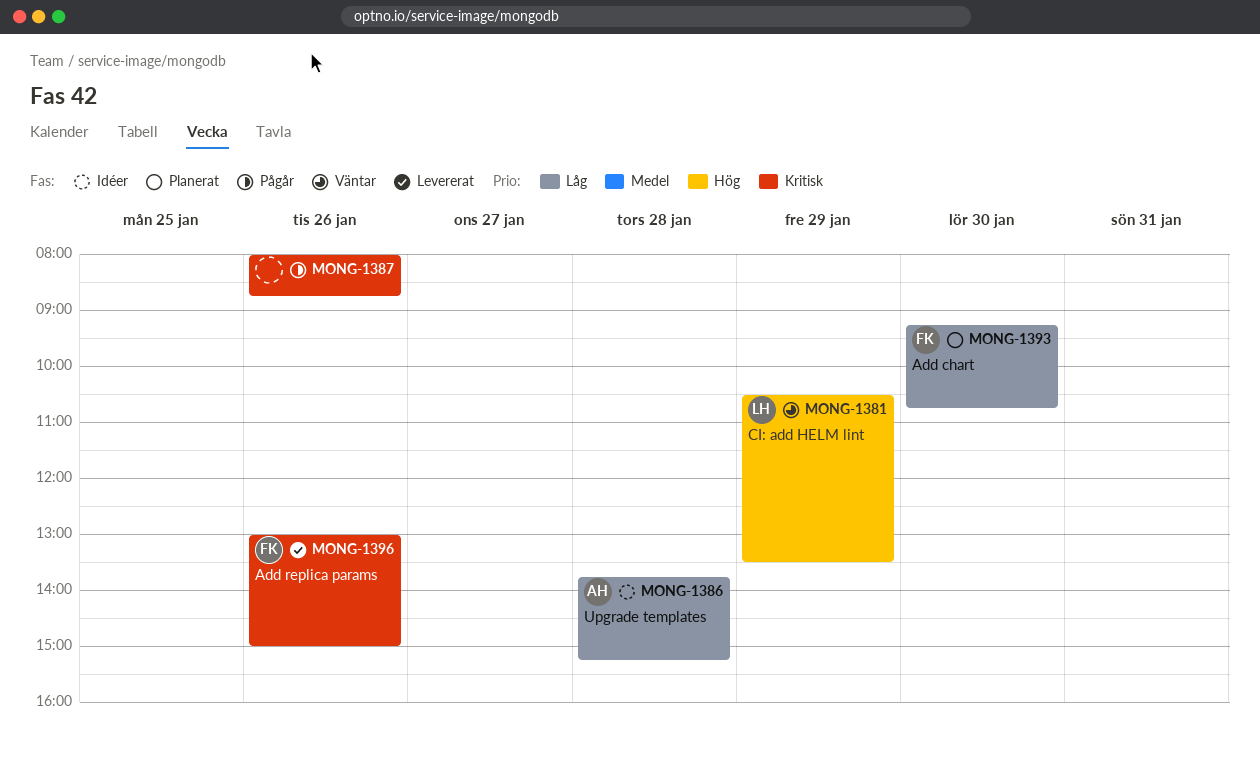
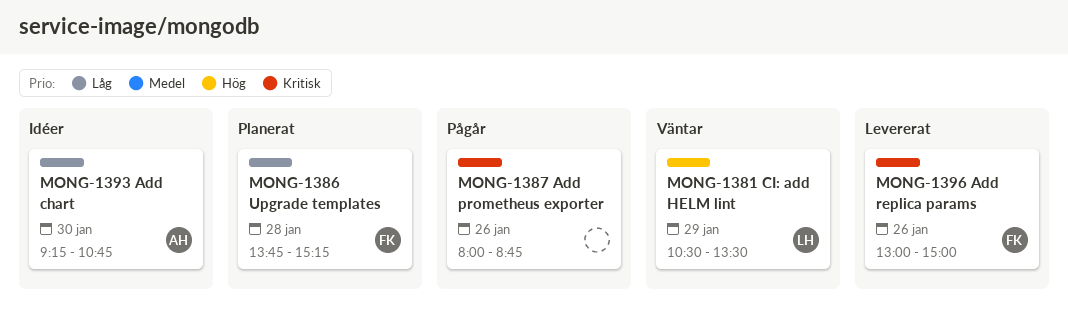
MONG-1386, status: Idéer -> Planerat
MONG-1386, owner: AH -> FK
MONG-1393, status: Planerat -> Idéer
MONG-1393, owner: FK -> AH

